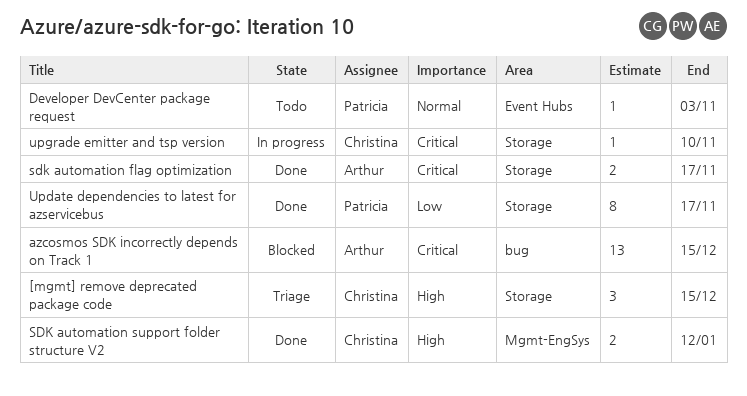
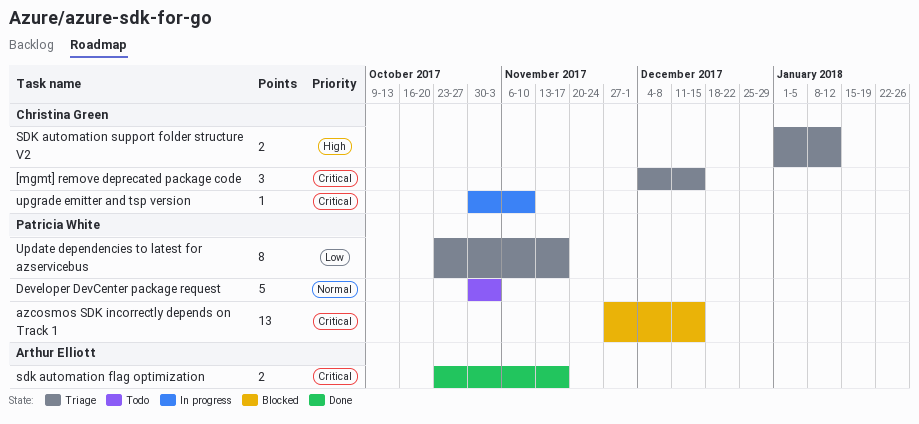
[mgmt] remove deprecated package code, priority: High -> Critical
azcosmos SDK incorrectly depends on Track 1, owner: Arthur Elliott -> Patricia White
Developer DevCenter package request, estimate: 1 -> 5
SDK automation support folder structure V2, status: Done -> Triage
Update dependencies to latest for azservicebus, status: Done -> Triage

